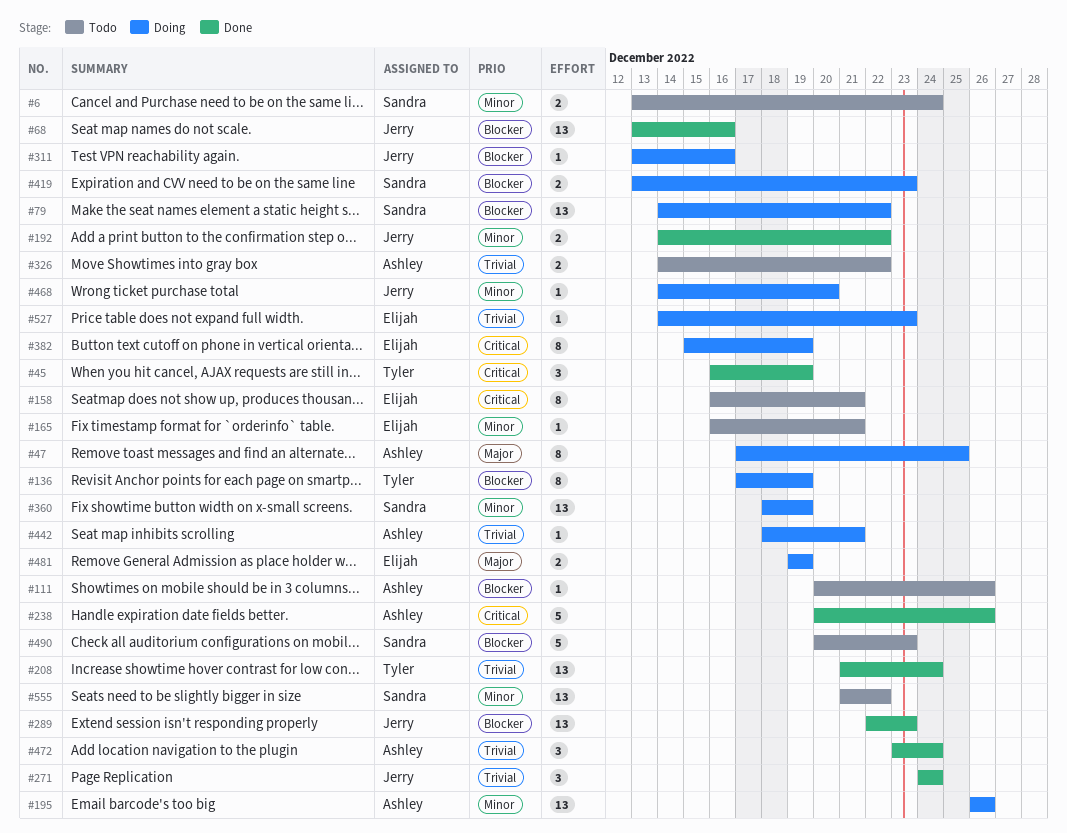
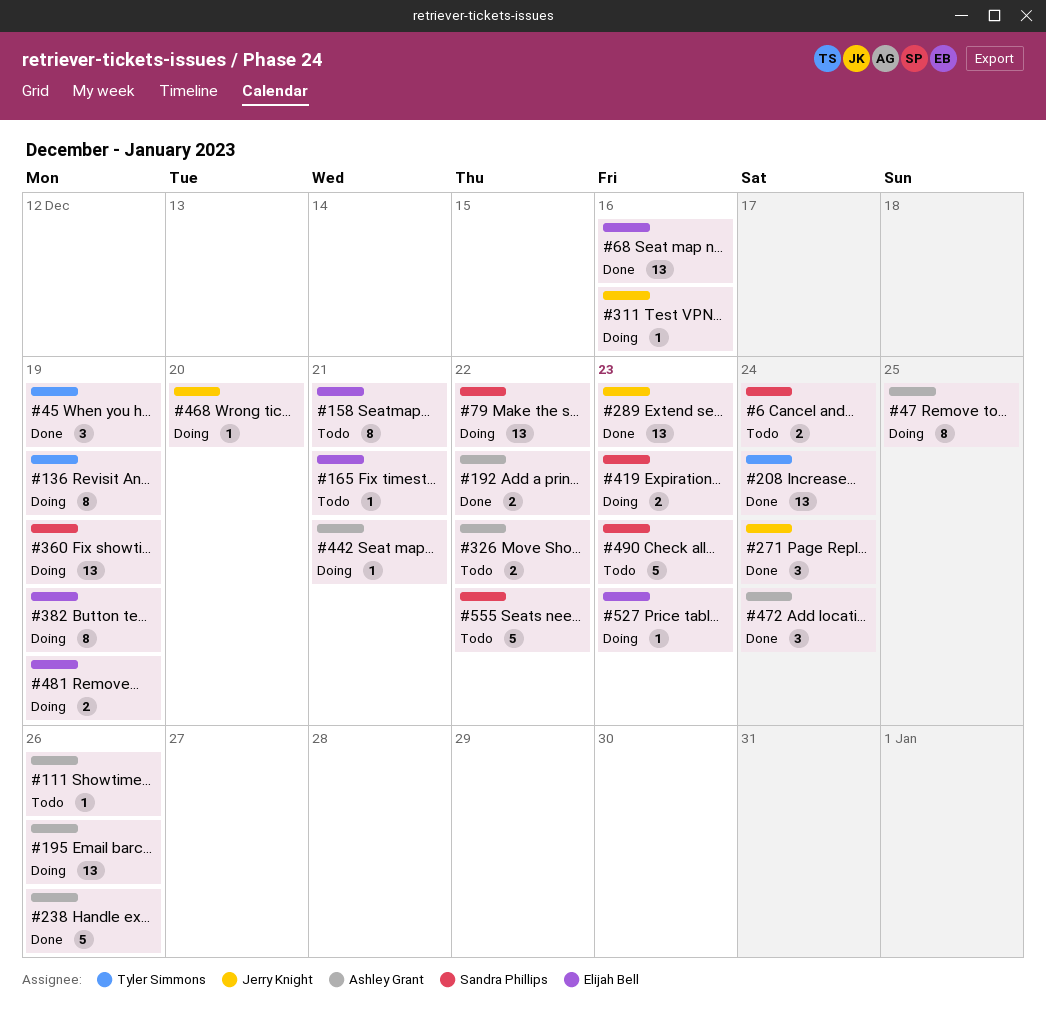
#68, owner: Jerry Knight -> Elijah Bell
#192, owner: Jerry Knight -> Ashley Grant
#555, estimate: 13 -> 5

